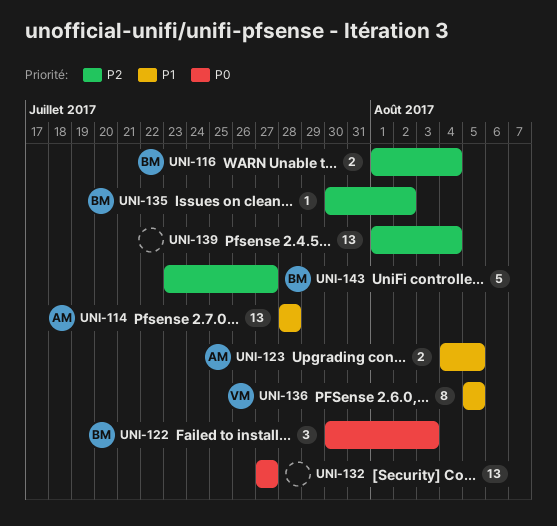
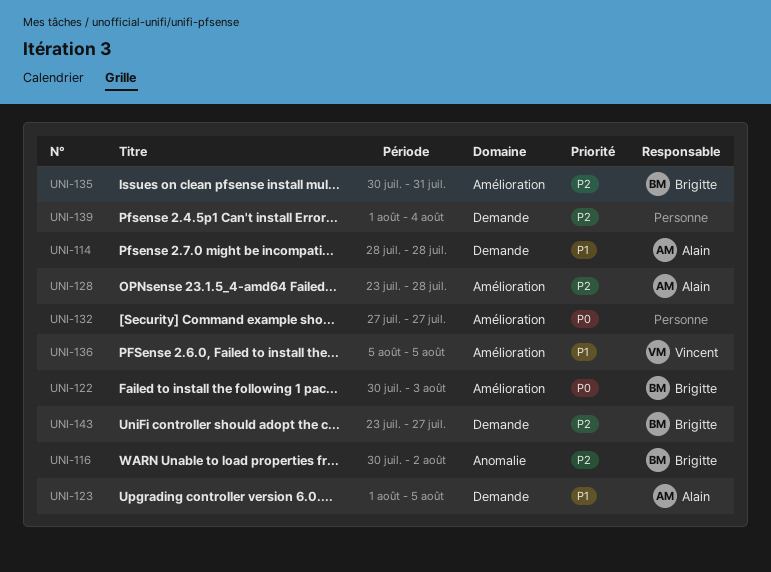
UNI-116, start: Aug 1 -> Jul 30
UNI-116, due: Aug 4 -> Aug 2
UNI-123, start: Aug 4 -> Aug 1
UNI-128: none -> present
UNI-135, due: Aug 2 -> Jul 31

